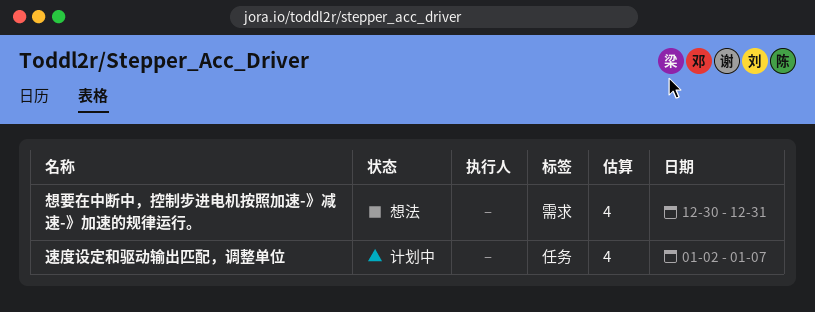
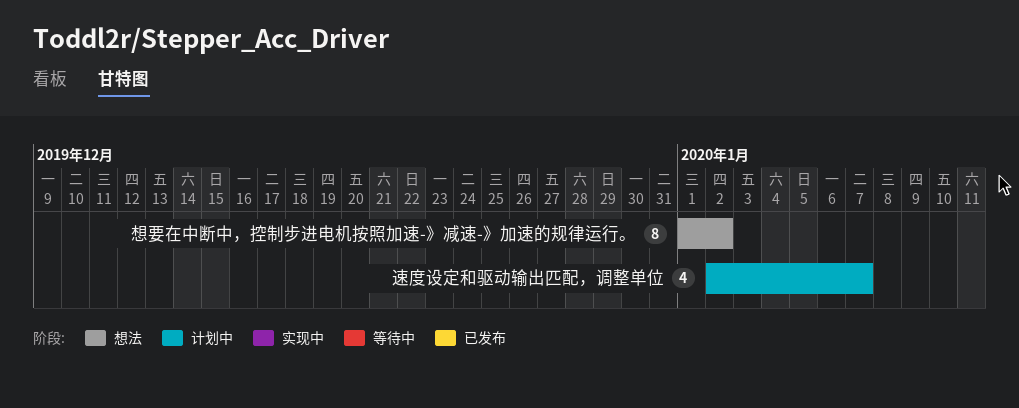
想要在中断中，控制步进电机按照加速-》减速-》加速的规律运行。, estimate: 4 -> 8
想要在中断中，控制步进电机按照加速-》减速-》加速的规律运行。, start: Dec 30 -> Jan 1
想要在中断中，控制步进电机按照加速-》减速-》加速的规律运行。, due: Dec 31 -> Jan 2

